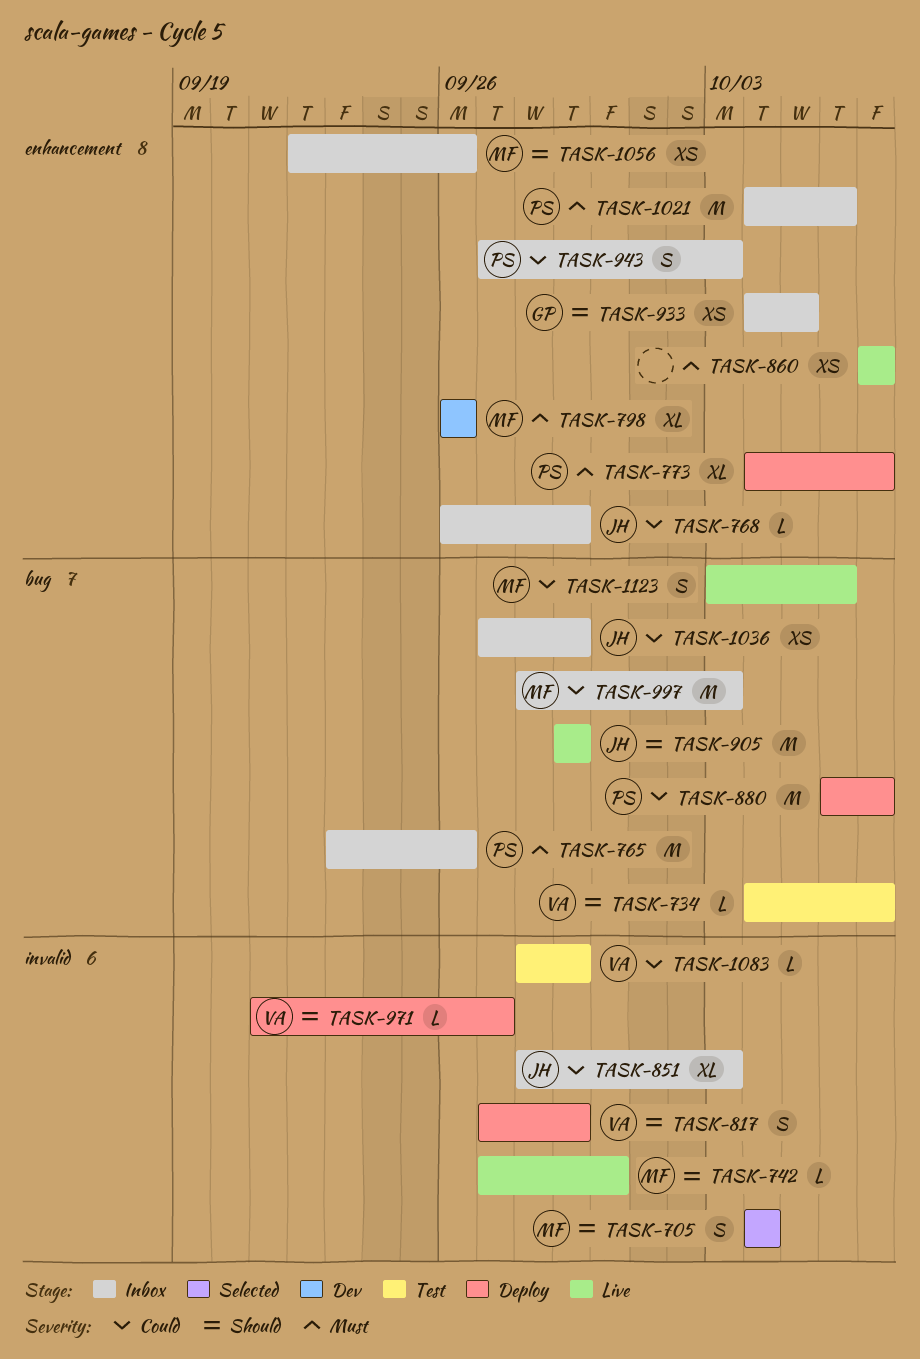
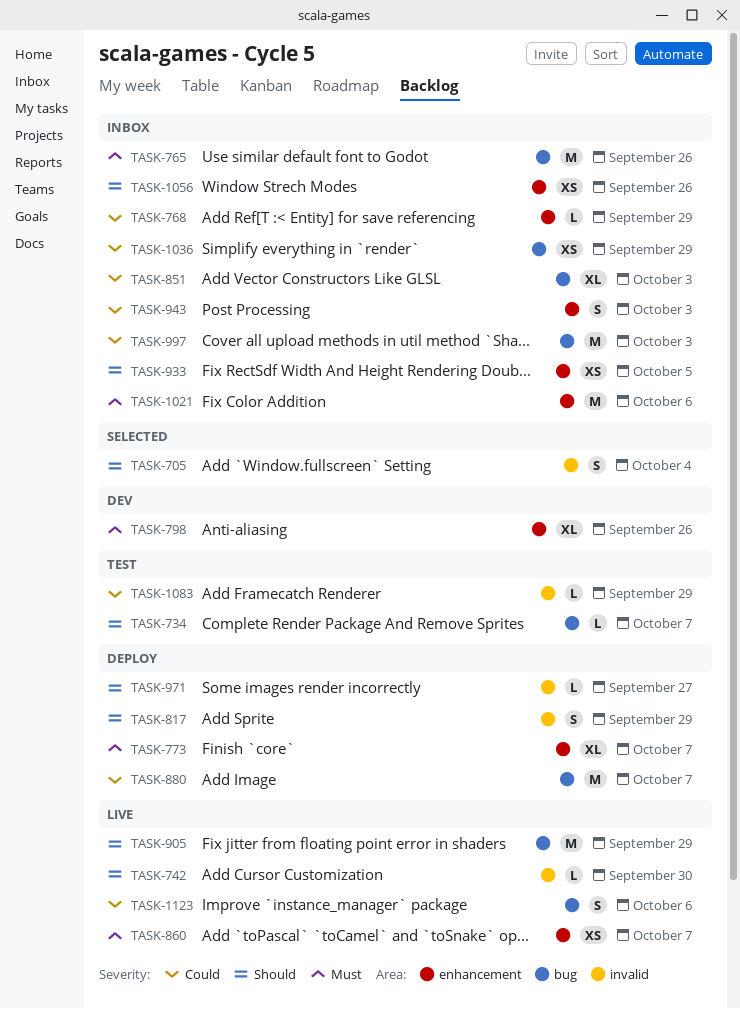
TASK-851, label: invalid -> bug

